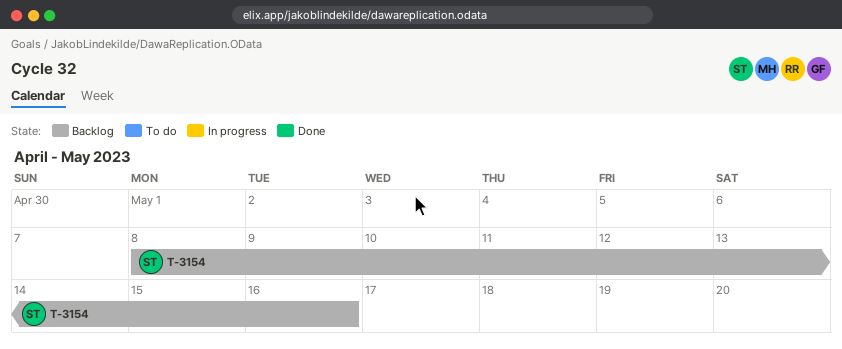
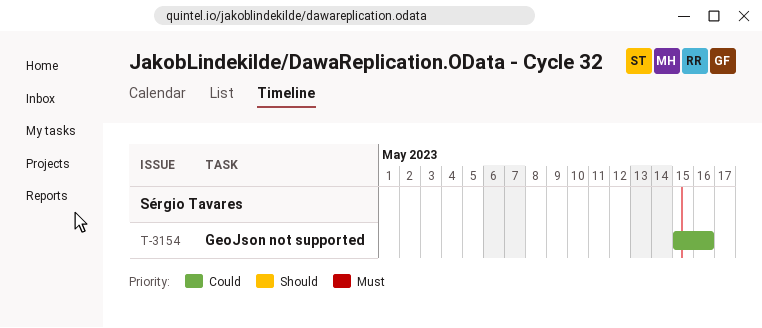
T-3154, start: May 8 -> May 15

